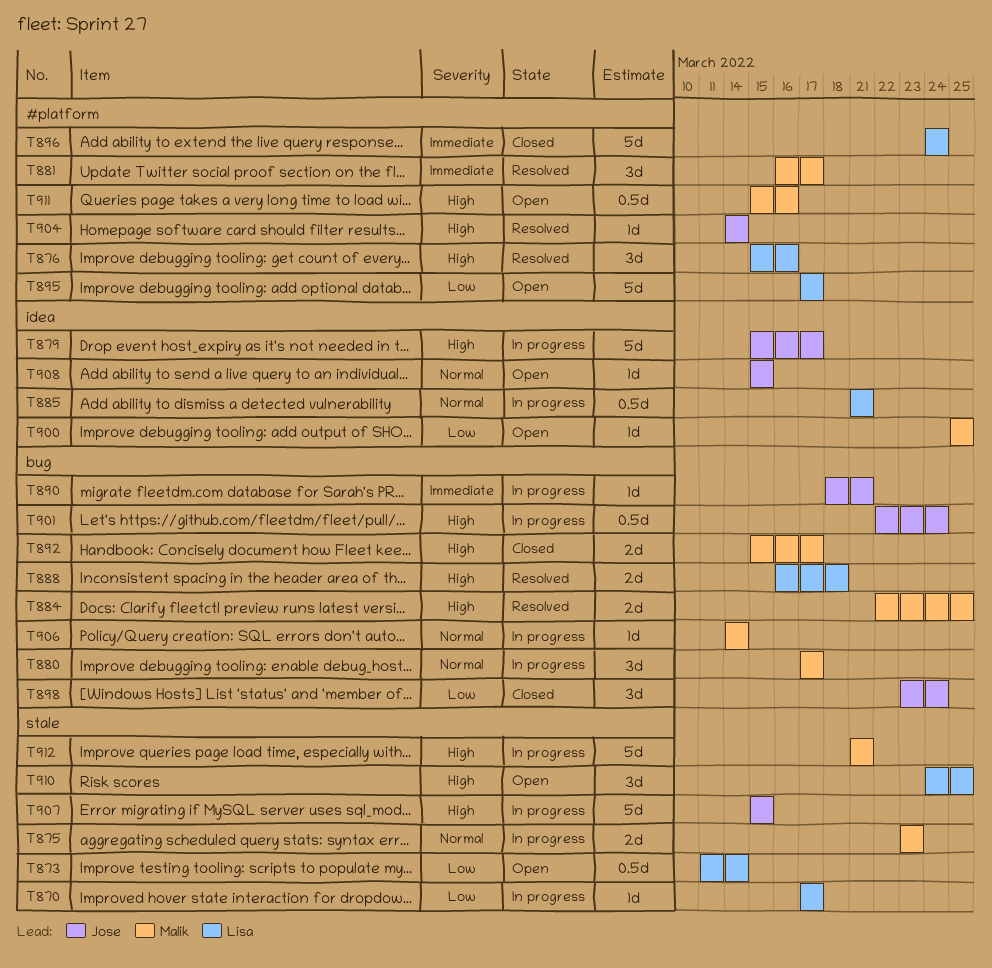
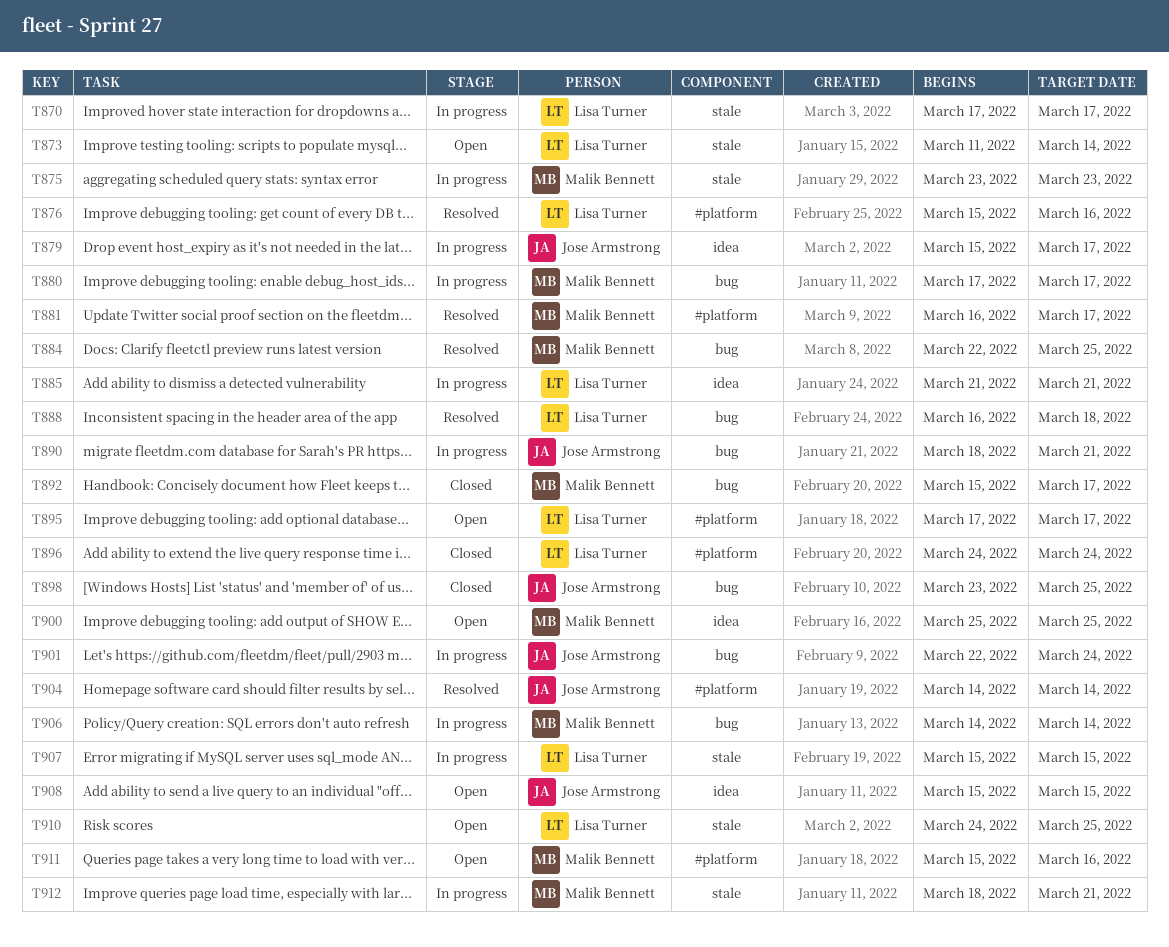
T898, due: Mar 24 -> Mar 25
T907, owner: Jose Armstrong -> Lisa Turner
T912, start: Mar 21 -> Mar 18

